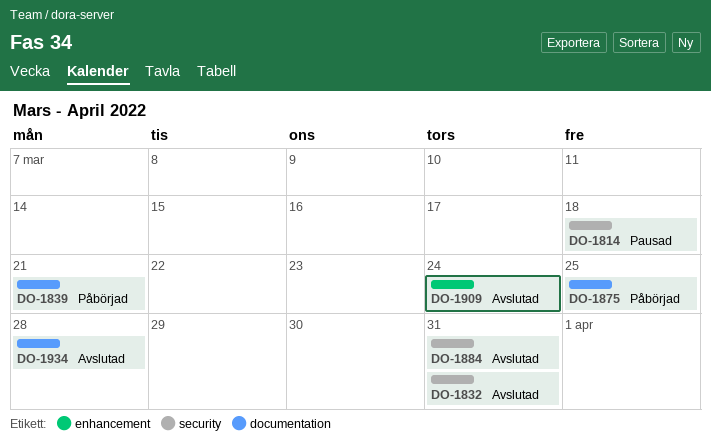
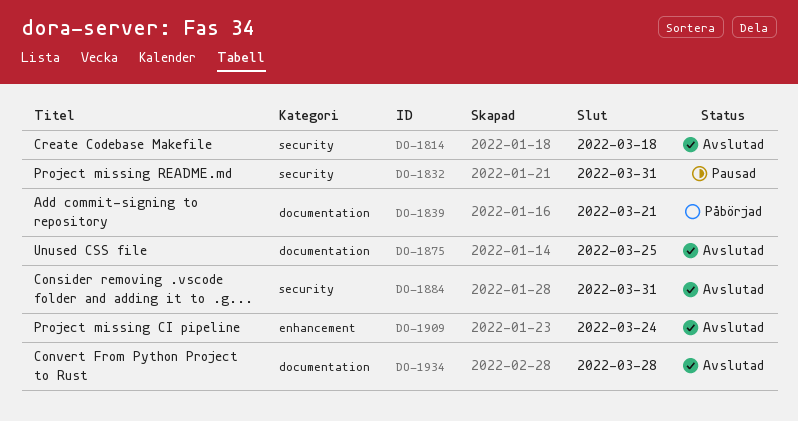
DO-1814, status: Pausad -> Avslutad
DO-1832, status: Avslutad -> Pausad
DO-1875, status: Påbörjad -> Avslutad

